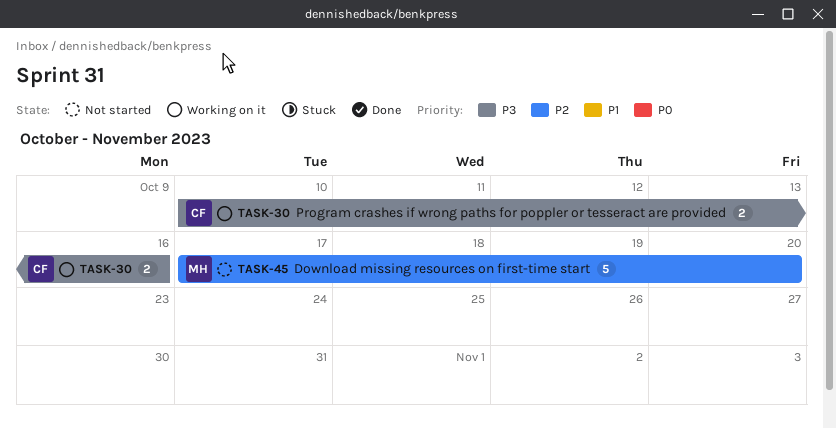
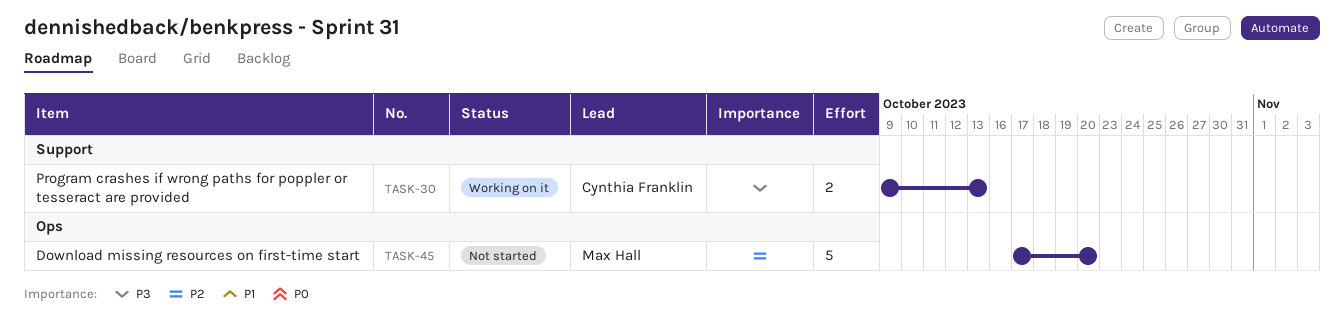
TASK-30, start: Oct 10 -> Oct 9
TASK-30, due: Oct 16 -> Oct 13

